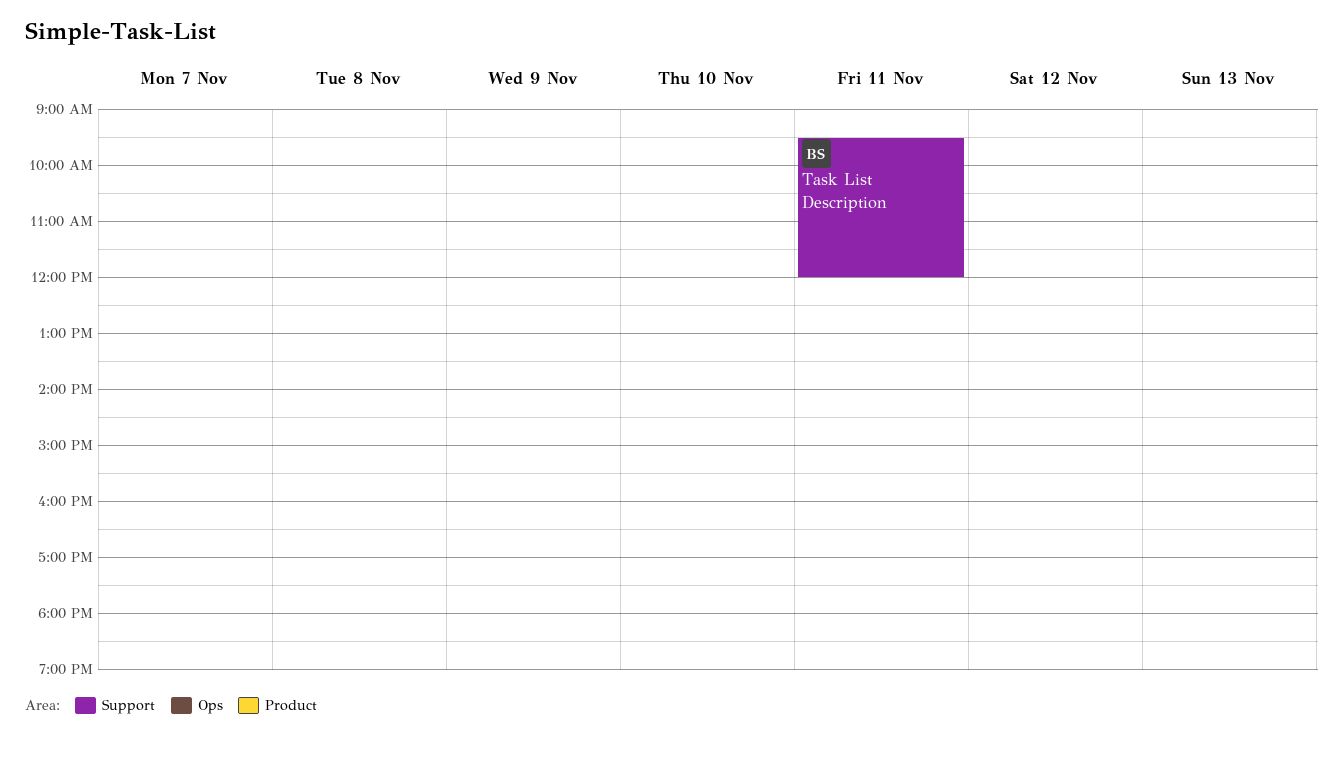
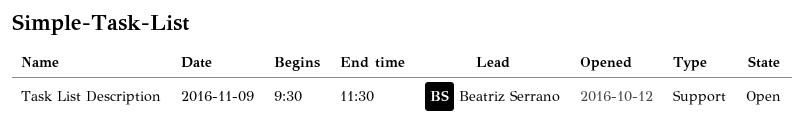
Task List Description, day: Nov 11 -> Nov 9
Task List Description, ends: 12:00 -> 11:30

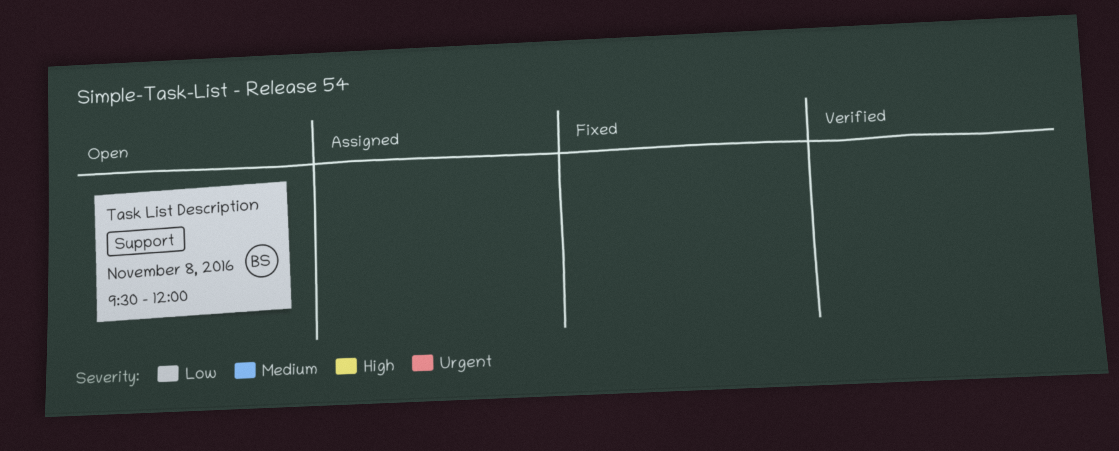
Task List Description, day: Nov 9 -> Nov 8
Task List Description, ends: 11:30 -> 12:00

